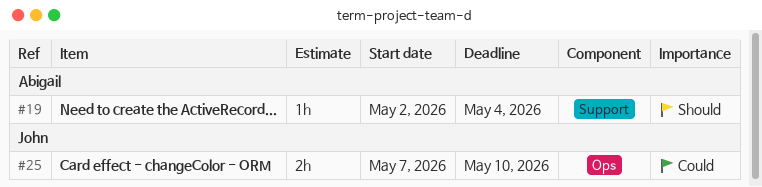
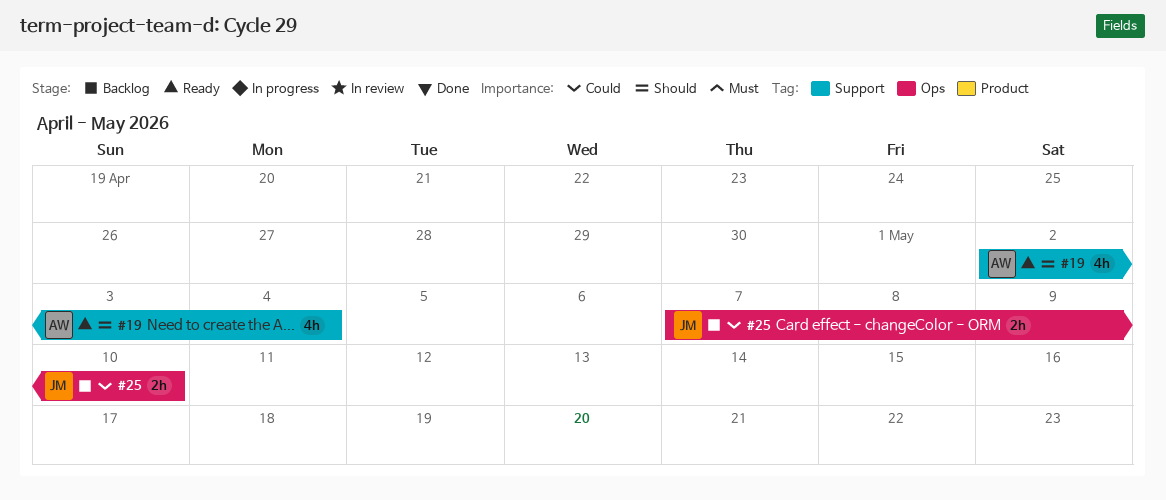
#19, estimate: 1h -> 4h

